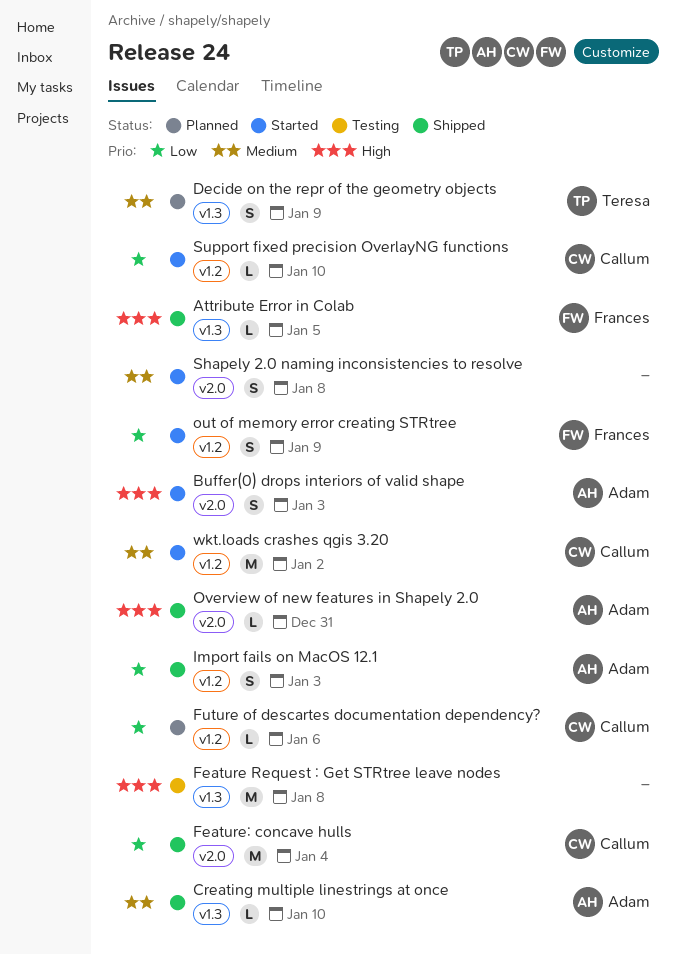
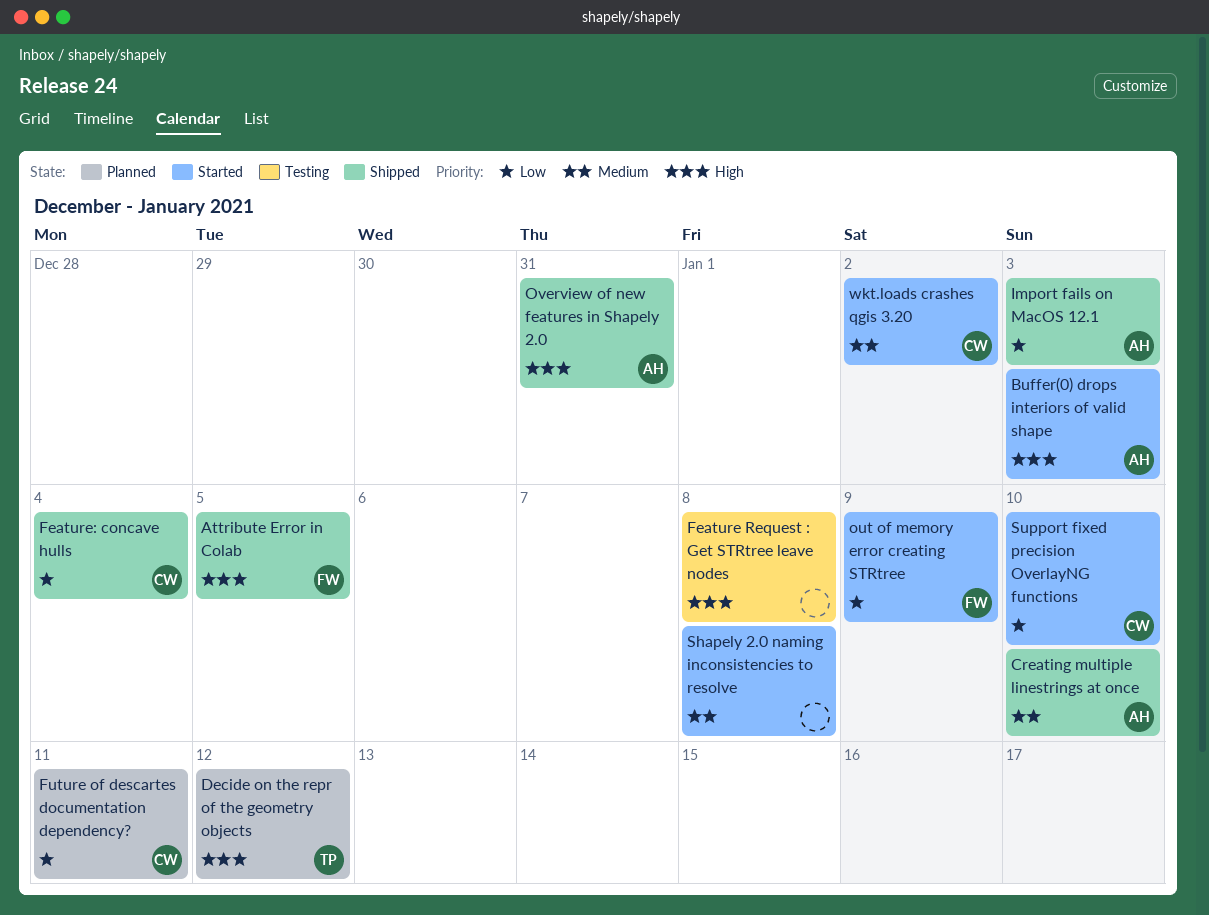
Decide on the repr of the geometry objects, priority: Medium -> High
Decide on the repr of the geometry objects, due: Jan 9 -> Jan 12
Future of descartes documentation dependency?, due: Jan 6 -> Jan 11

